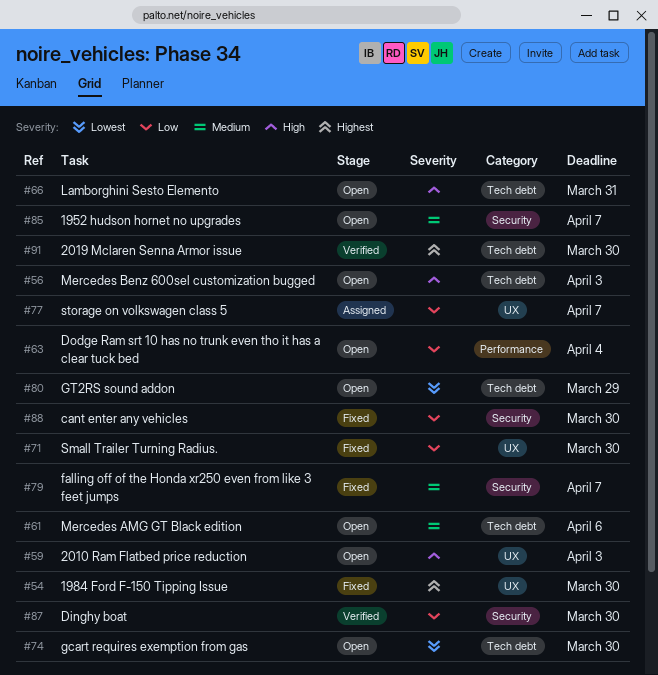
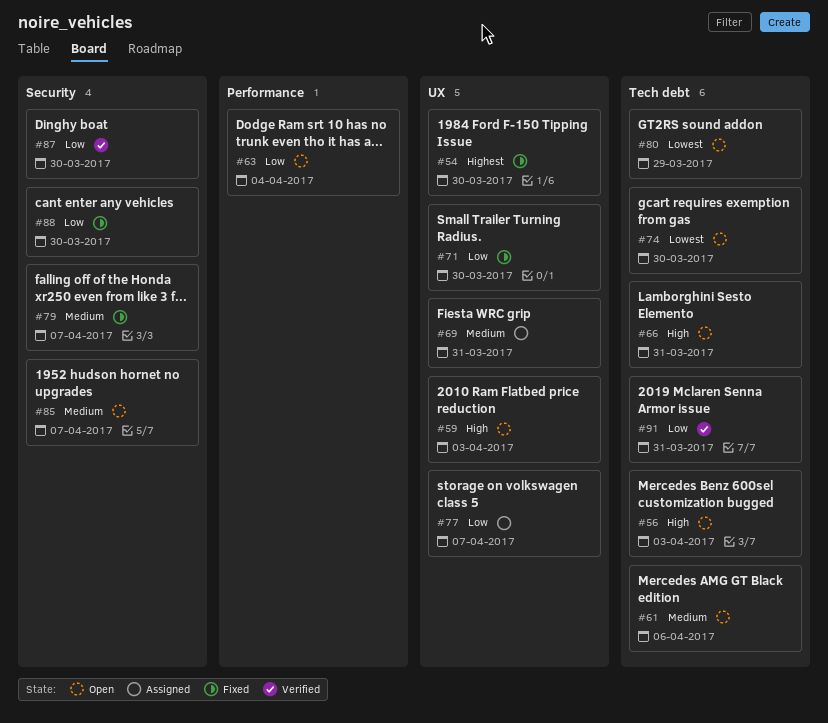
#69: none -> present
#91, priority: Highest -> Low
#91, due: Mar 30 -> Mar 31

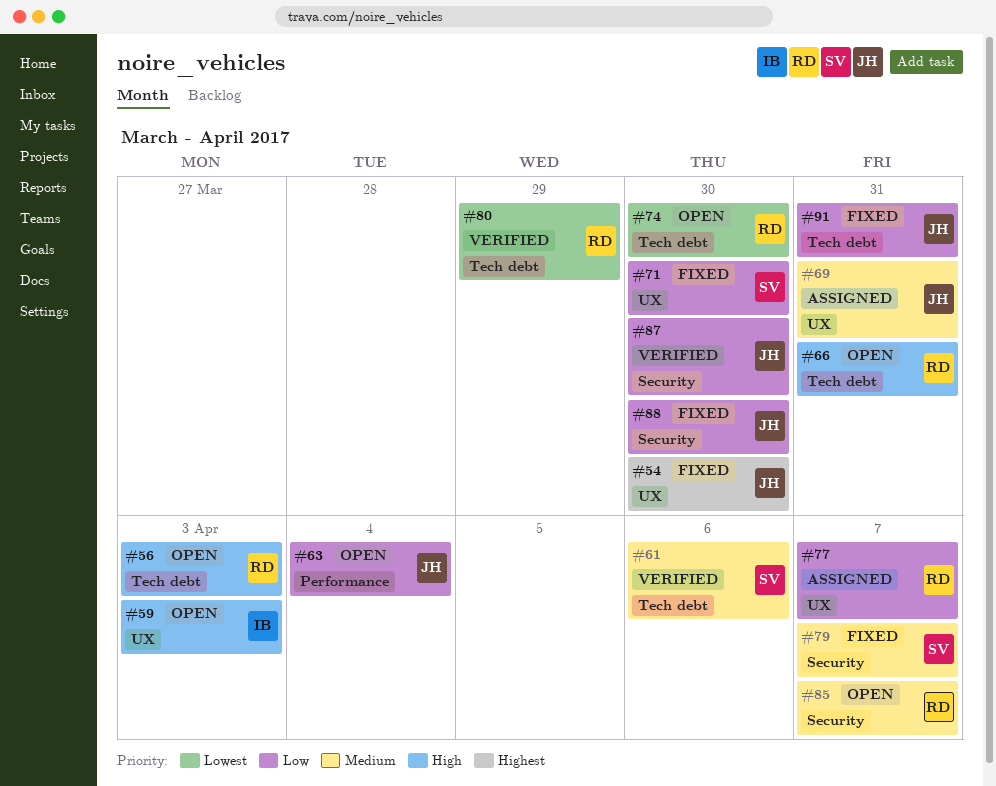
#61, status: Open -> Verified
#80, status: Open -> Verified
#91, status: Verified -> Fixed

